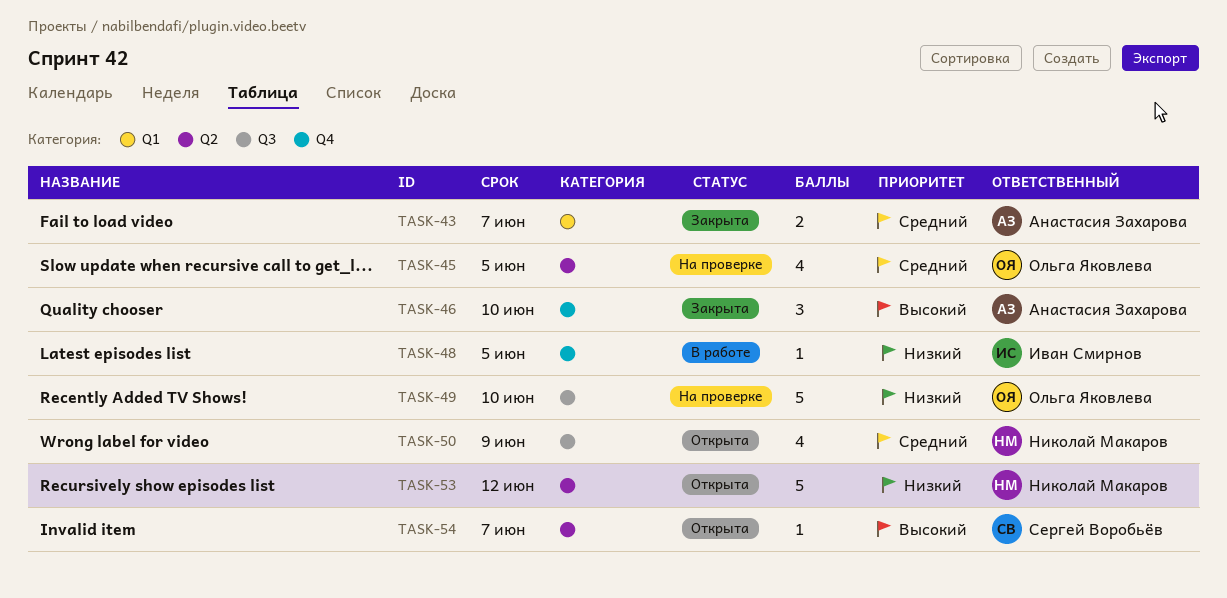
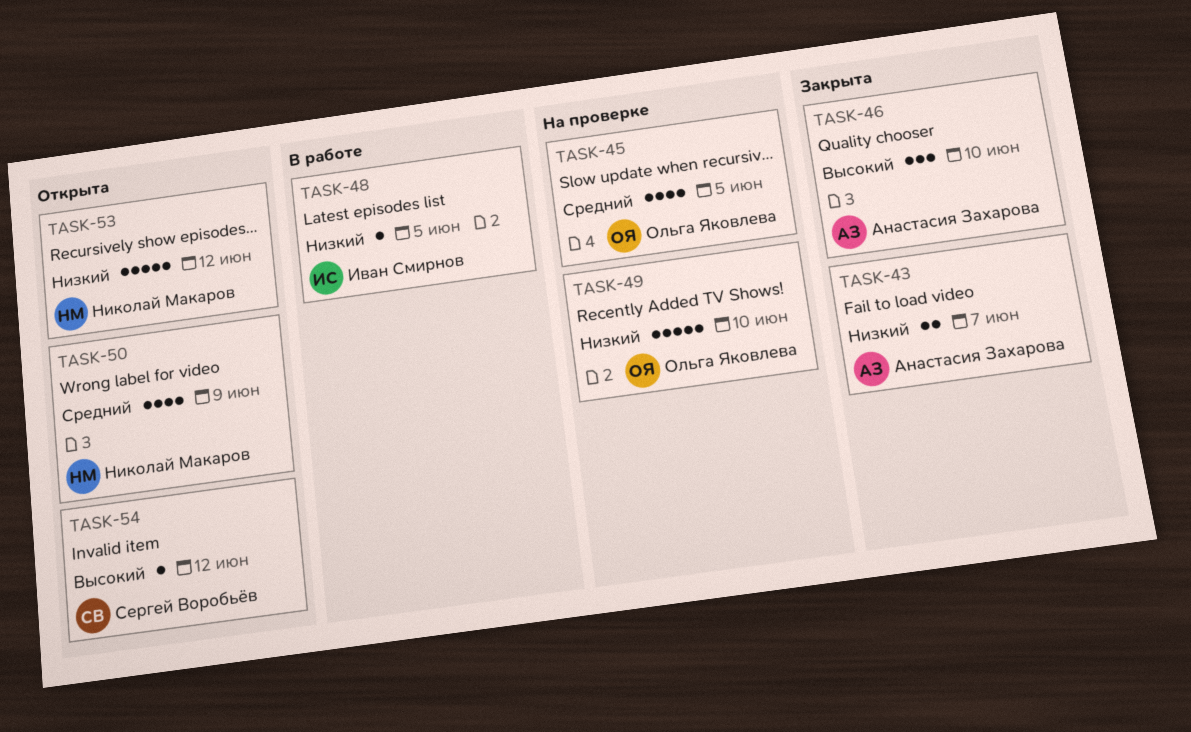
TASK-43, priority: Средний -> Низкий
TASK-54, due: Jun 7 -> Jun 12

